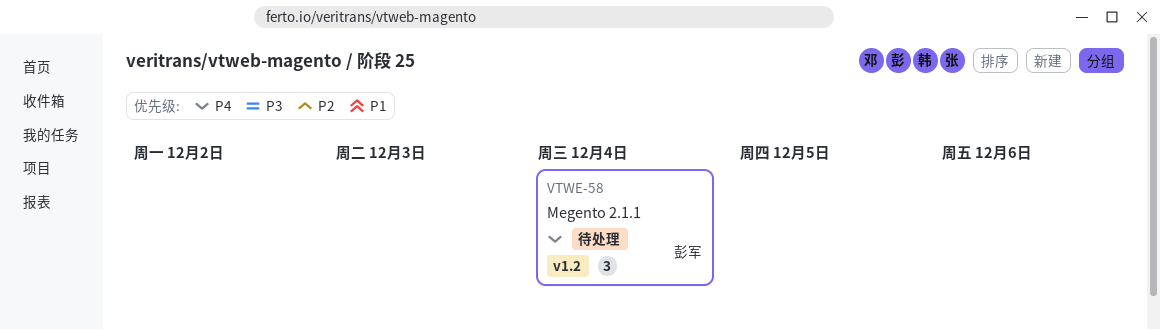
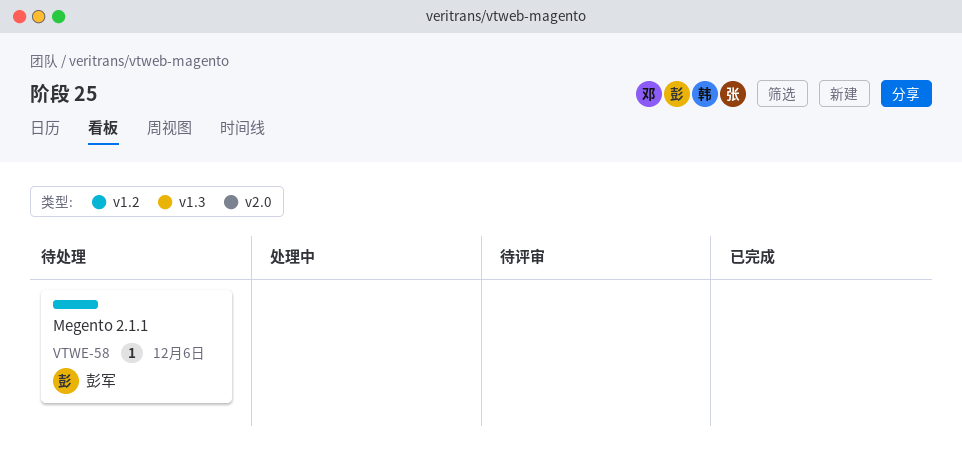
VTWE-58, estimate: 3 -> 1
VTWE-58, due: Dec 4 -> Dec 6

